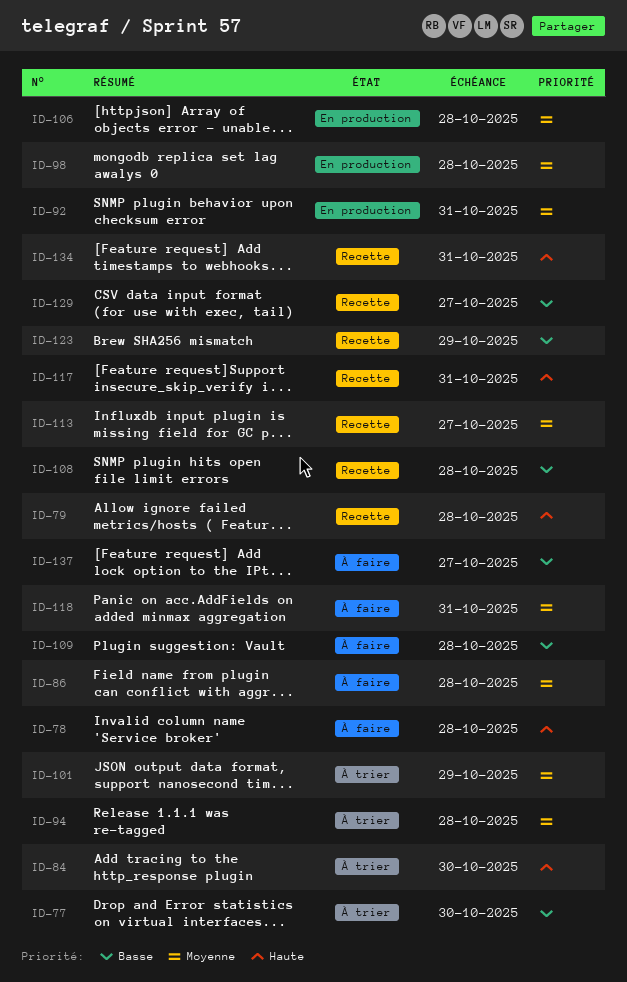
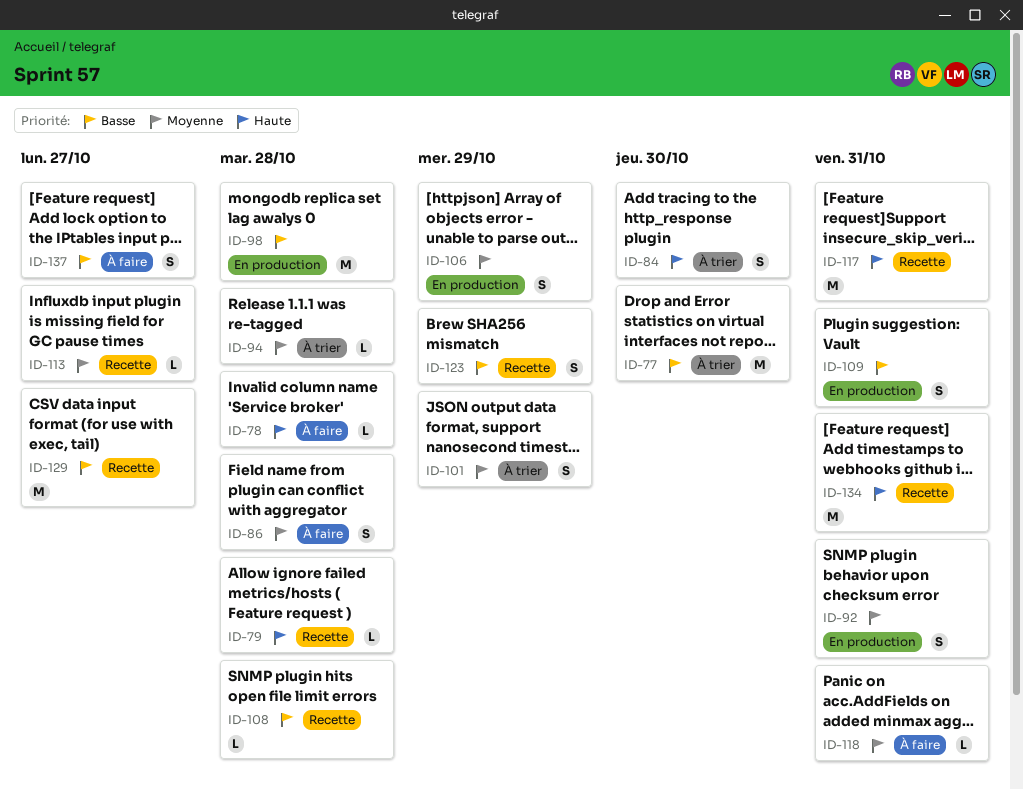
ID-98, priority: Moyenne -> Basse
ID-106, due: Oct 28 -> Oct 29
ID-109, status: À faire -> En production
ID-109, due: Oct 28 -> Oct 31

